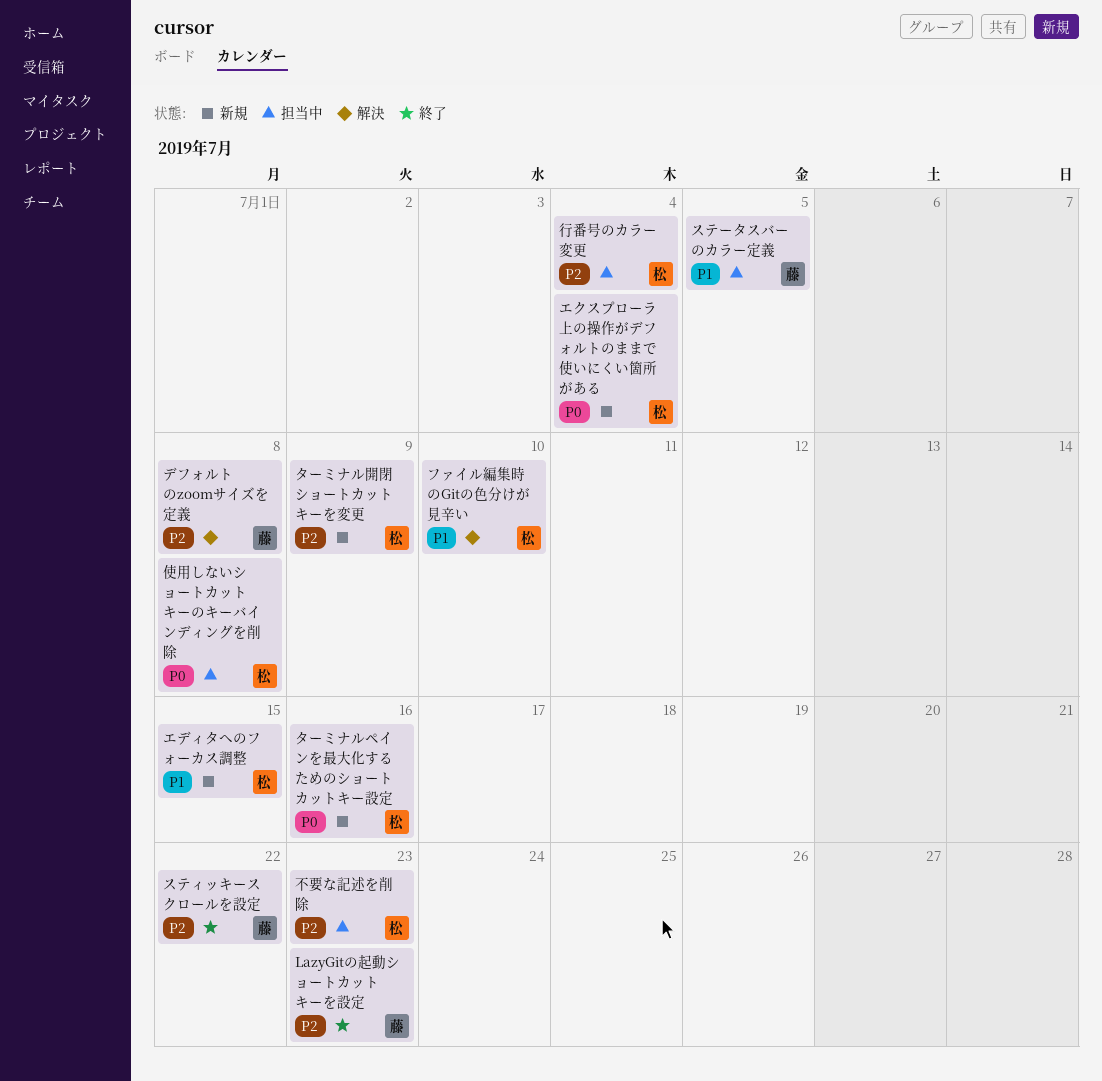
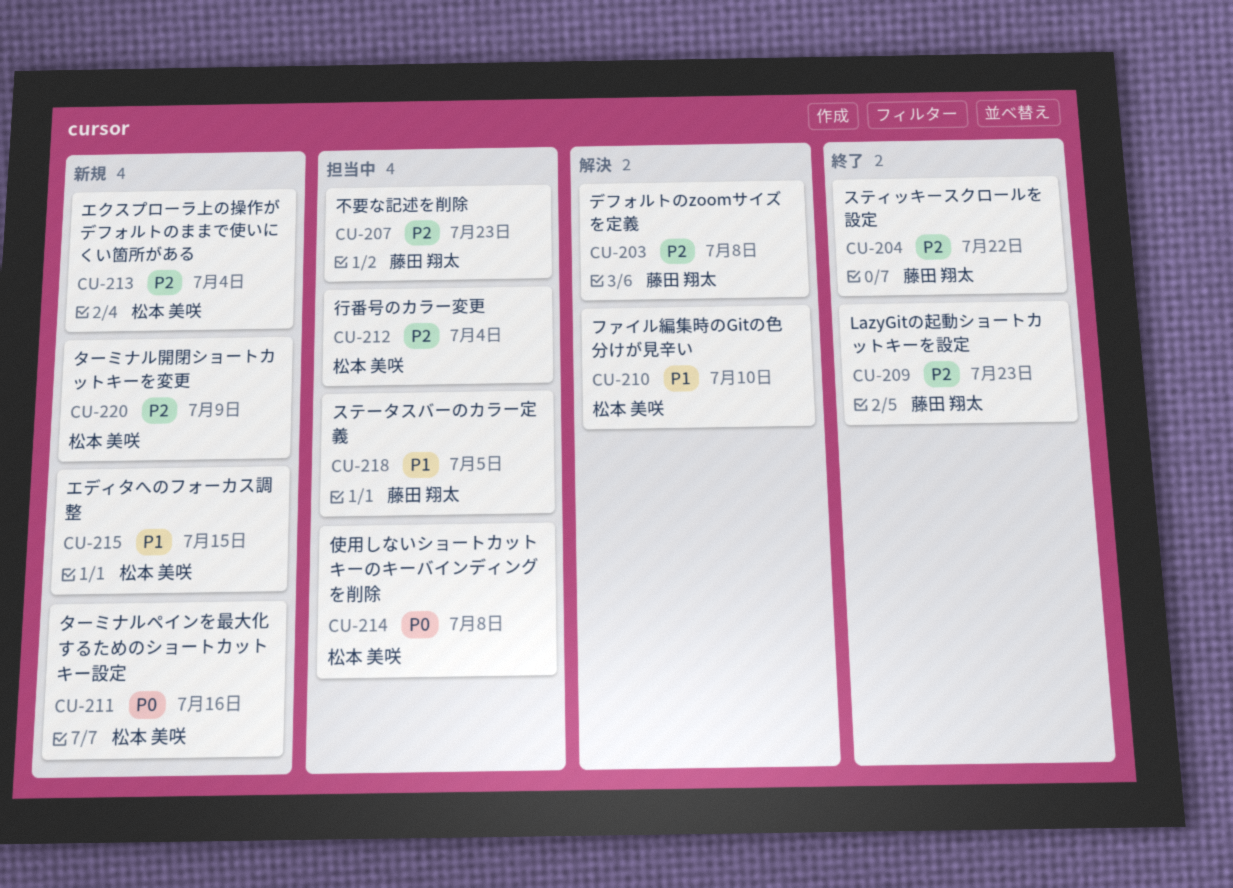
エクスプローラ上の操作がデフォルトのままで使いにくい箇所がある, priority: P0 -> P2
不要な記述を削除, owner: 松本 美咲 -> 藤田 翔太

